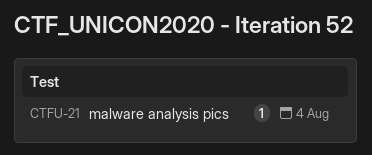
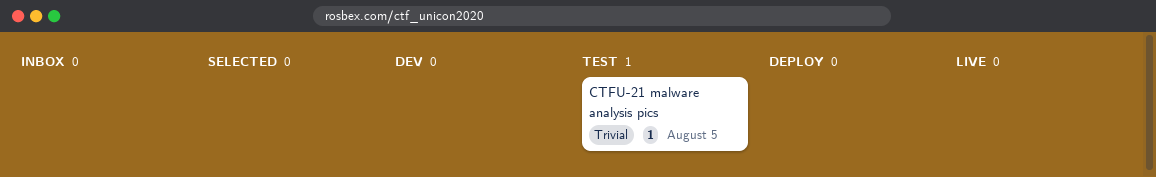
CTFU-21, due: Aug 4 -> Aug 5

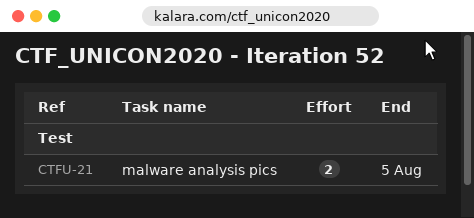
CTFU-21, estimate: 1 -> 2

